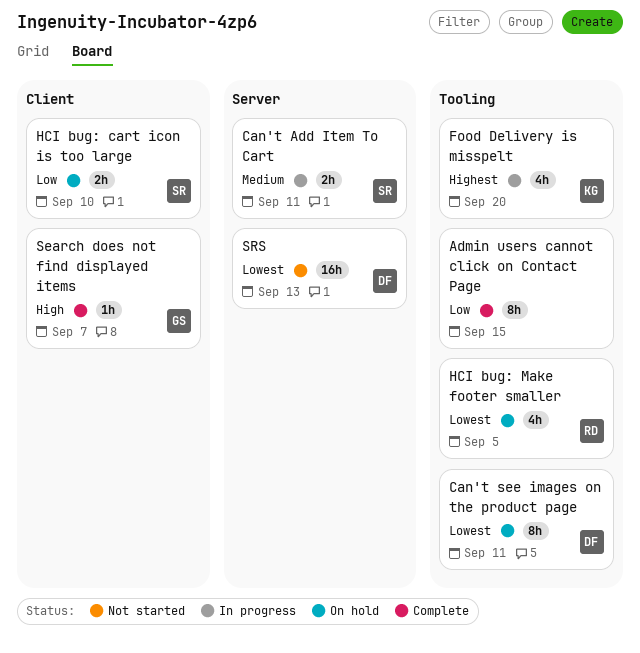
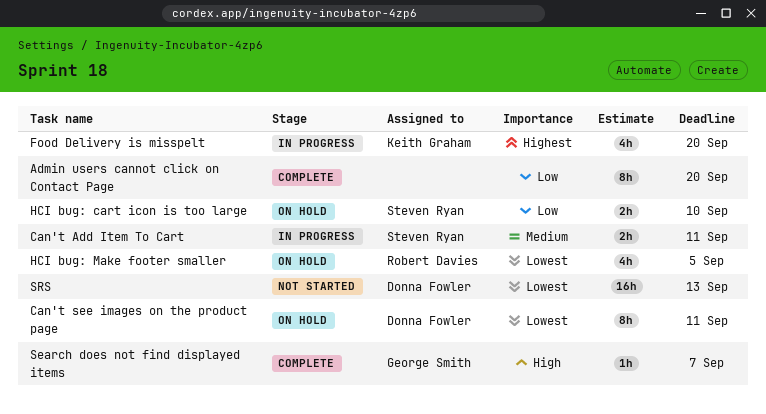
Admin users cannot click on Contact Page, due: Sep 15 -> Sep 20

